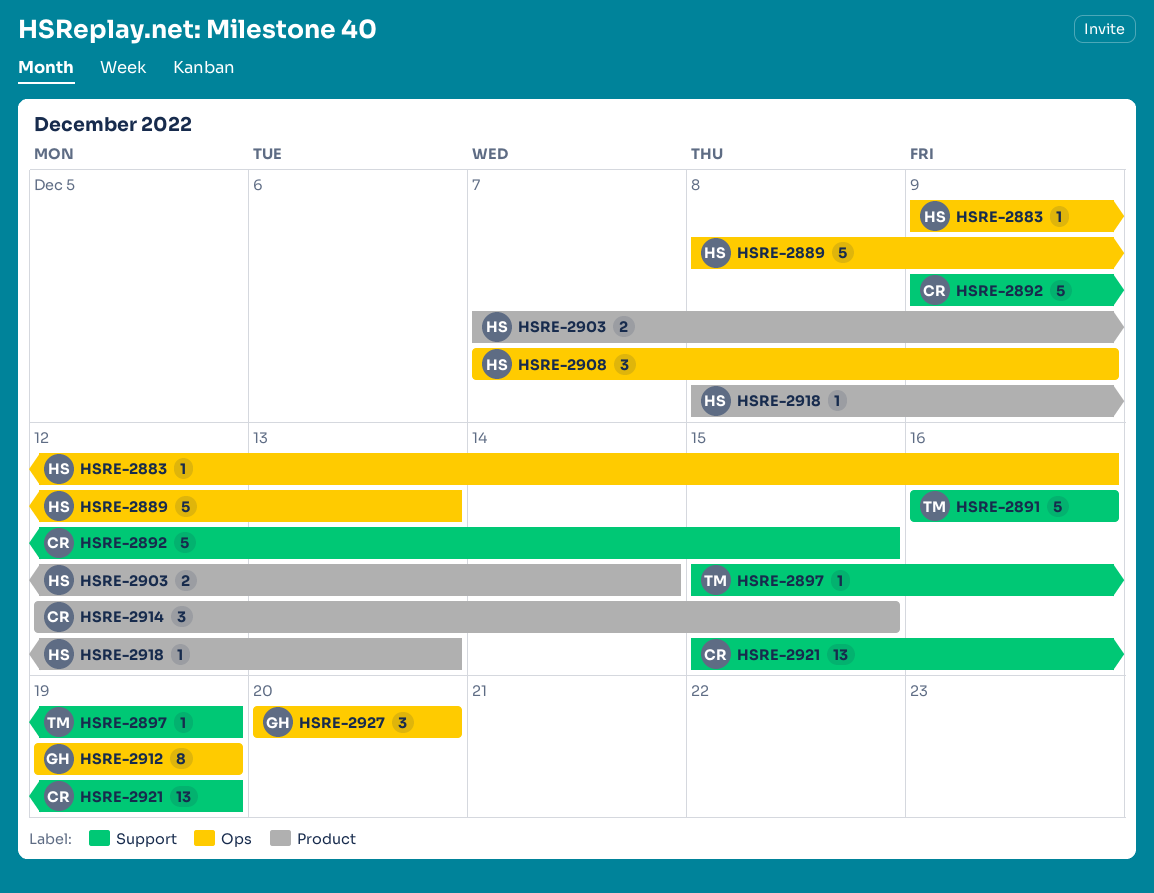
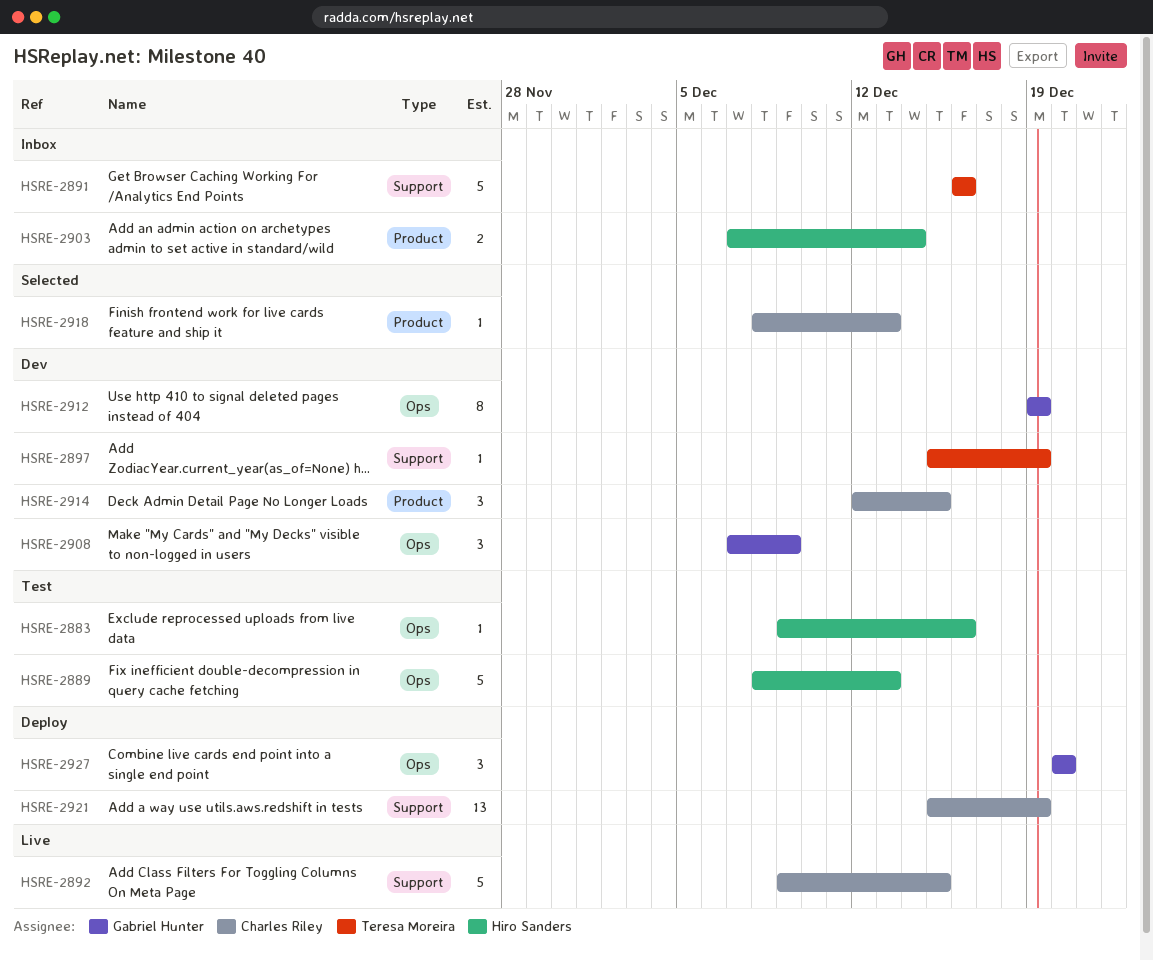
HSRE-2908, owner: Hiro Sanders -> Gabriel Hunter
HSRE-2918, owner: Hiro Sanders -> Charles Riley

